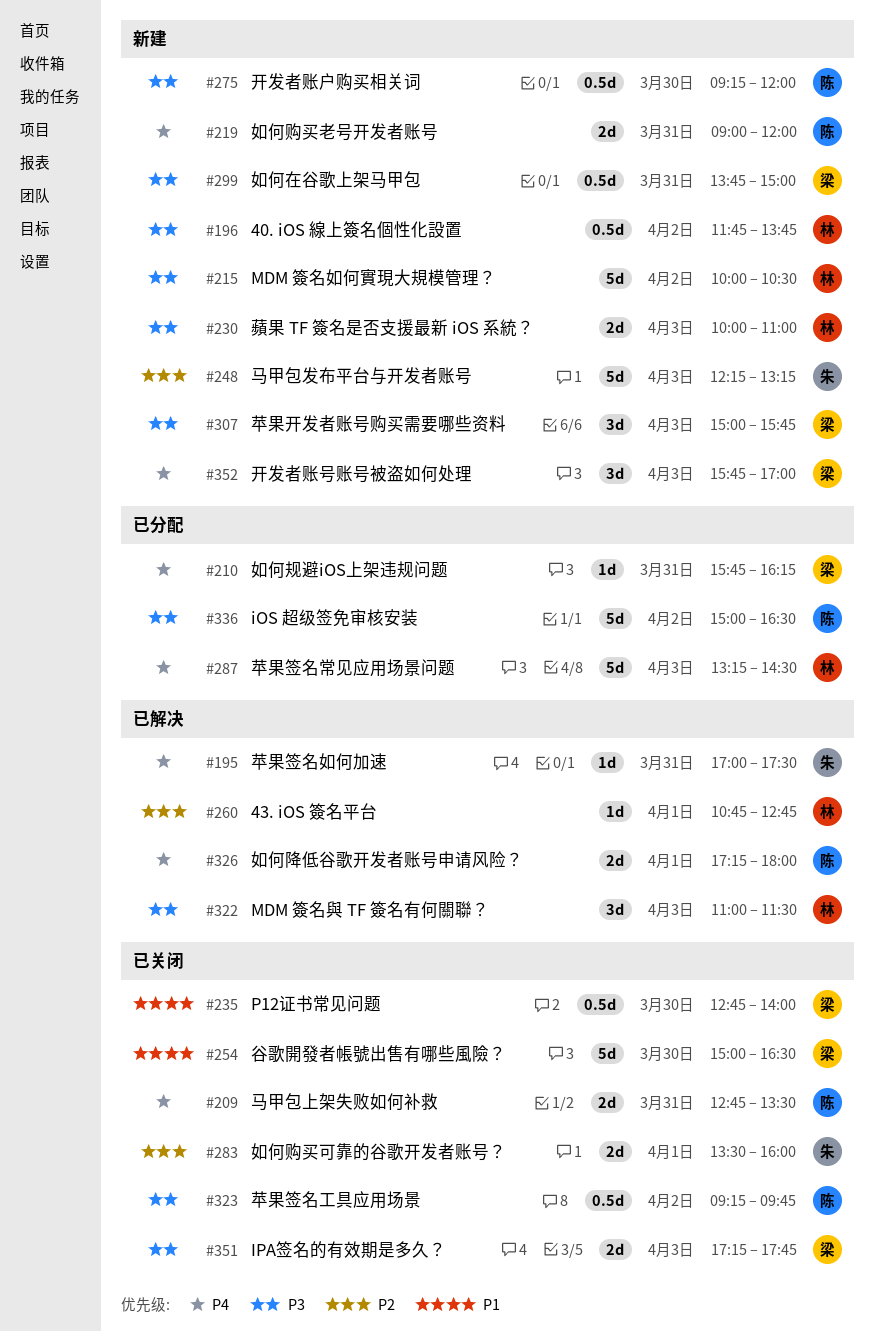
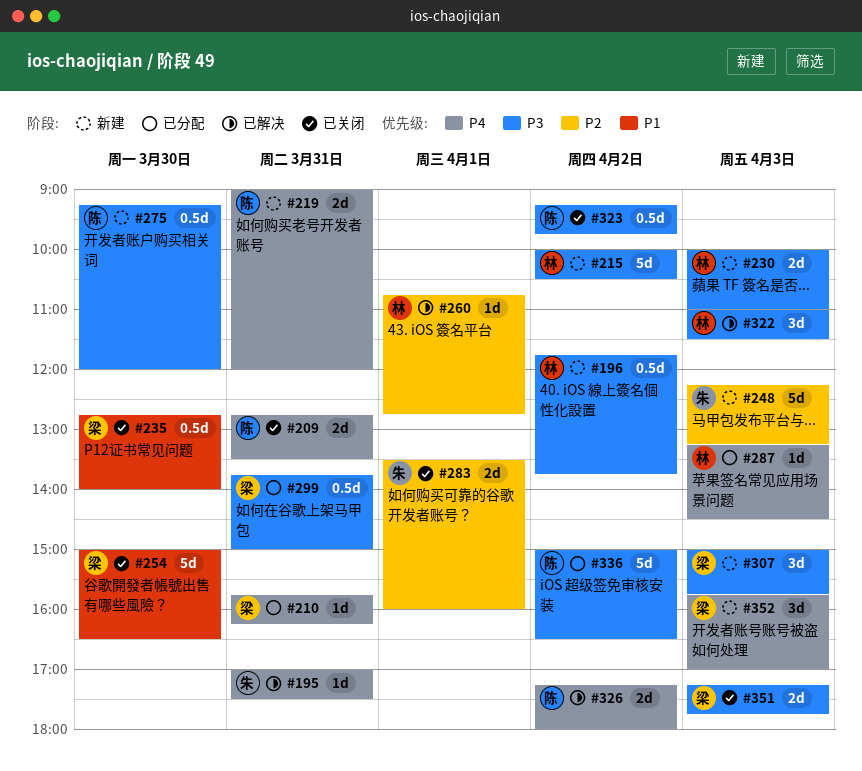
#287, estimate: 5d -> 1d
#299, status: 新建 -> 已分配
#326, day: Apr 1 -> Apr 2

